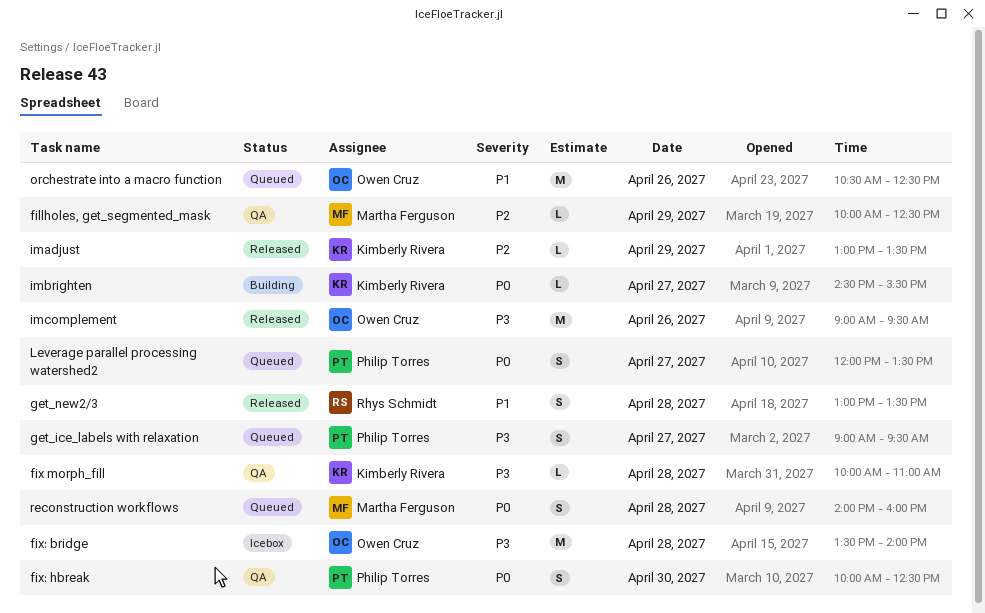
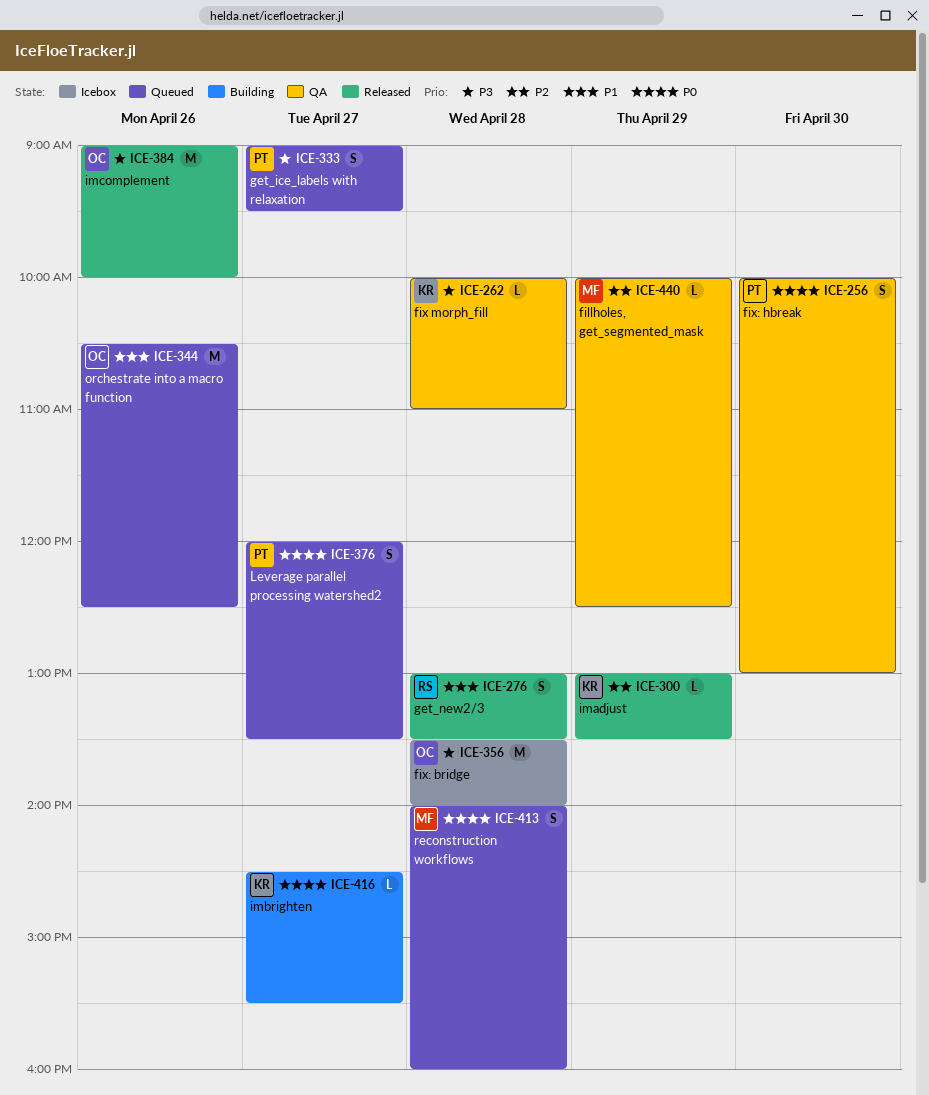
fix: hbreak, ends: 12:30 -> 13:00
imcomplement, ends: 09:30 -> 10:00

